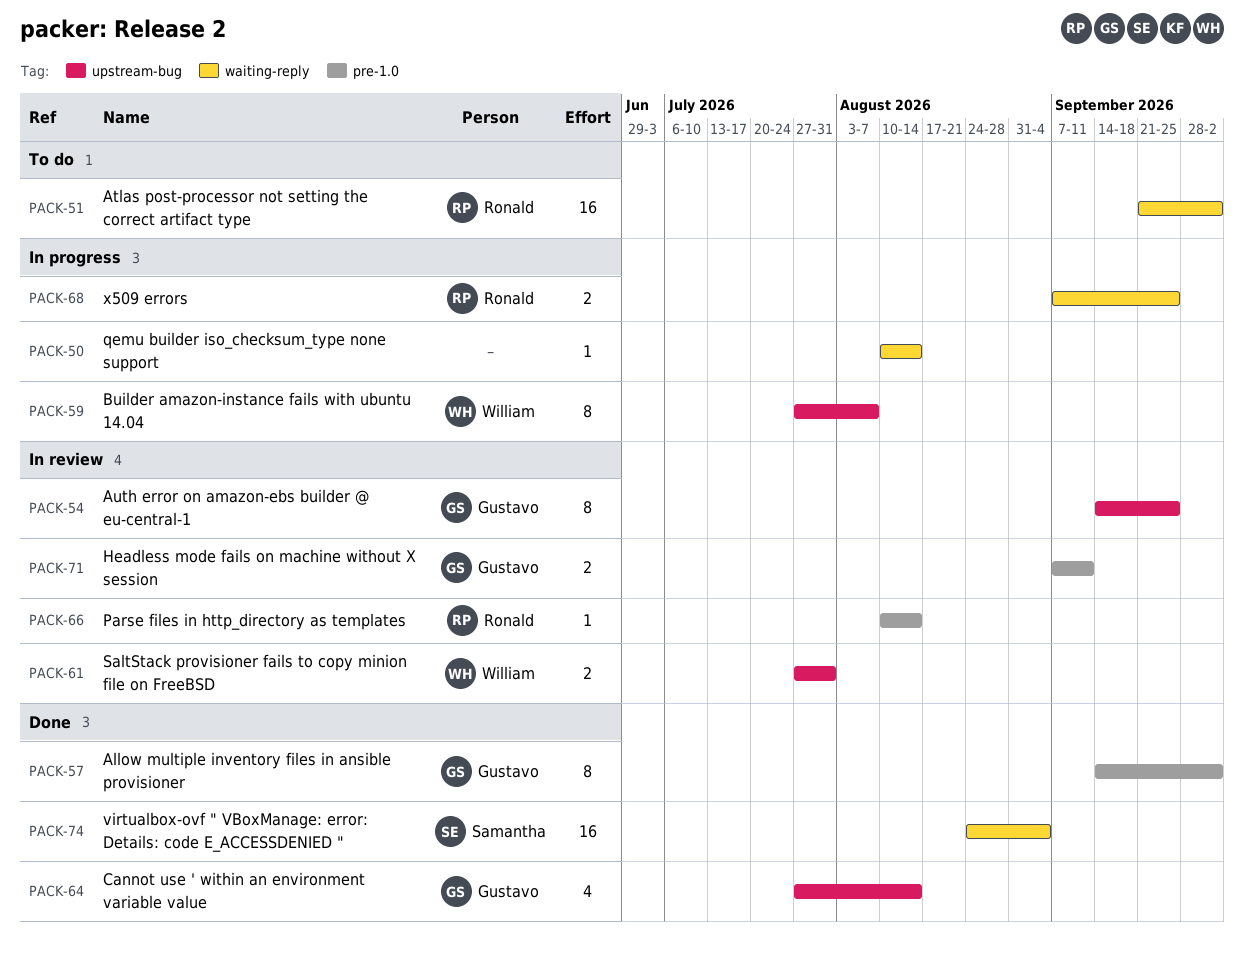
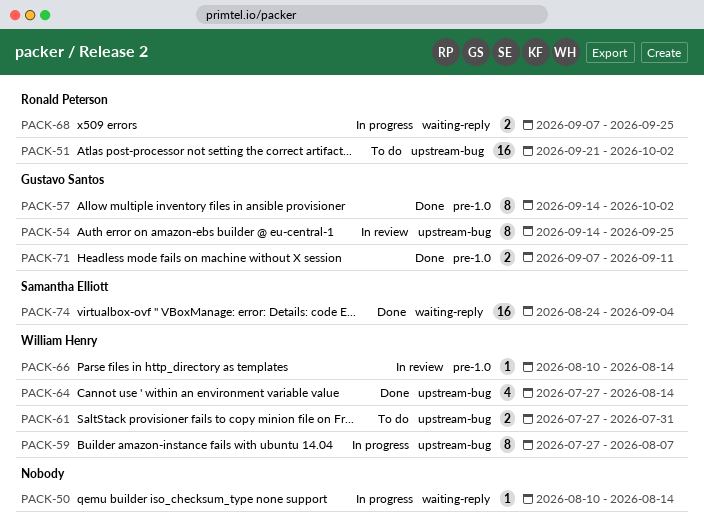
PACK-51, label: waiting-reply -> upstream-bug
PACK-61, status: In review -> To do
PACK-64, owner: Gustavo Santos -> William Henry
PACK-66, owner: Ronald Peterson -> William Henry
PACK-71, status: In review -> Done

